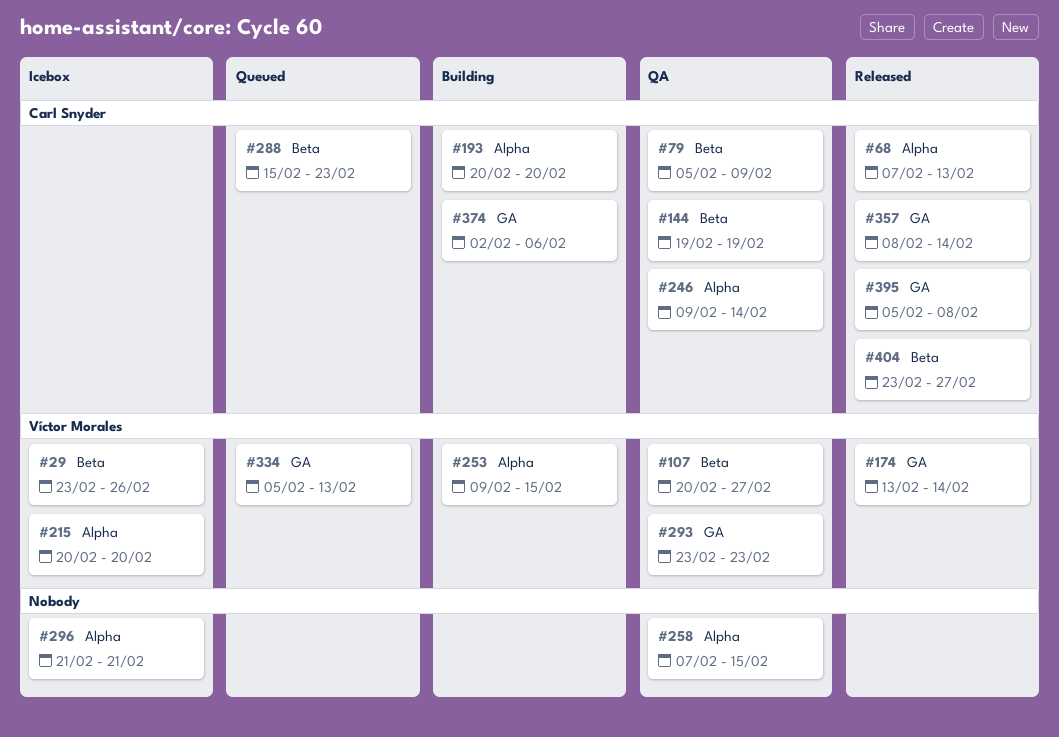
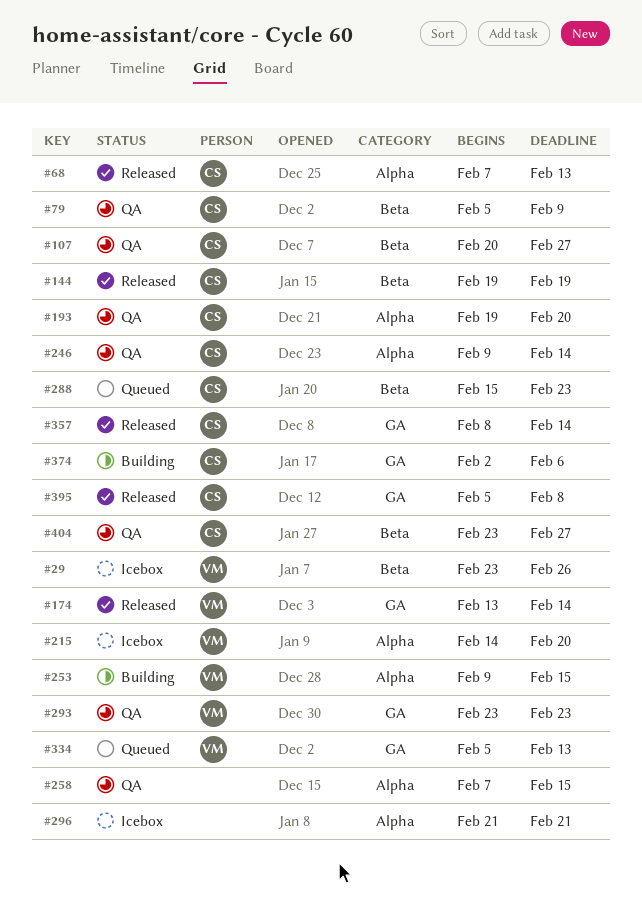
#107, owner: Víctor Morales -> Carl Snyder
#144, status: QA -> Released
#193, status: Building -> QA
#193, start: Feb 20 -> Feb 19
#215, start: Feb 20 -> Feb 14
#404, status: Released -> QA

